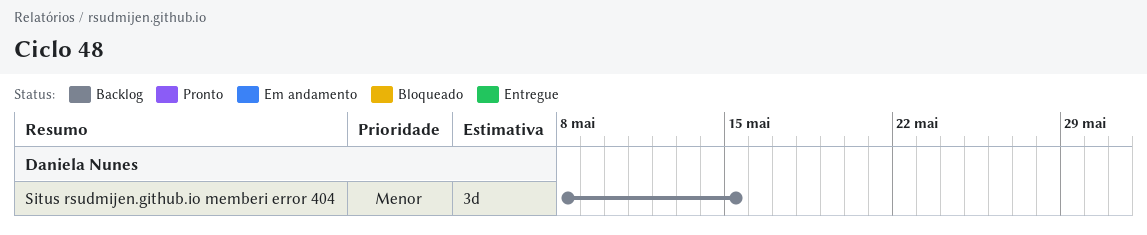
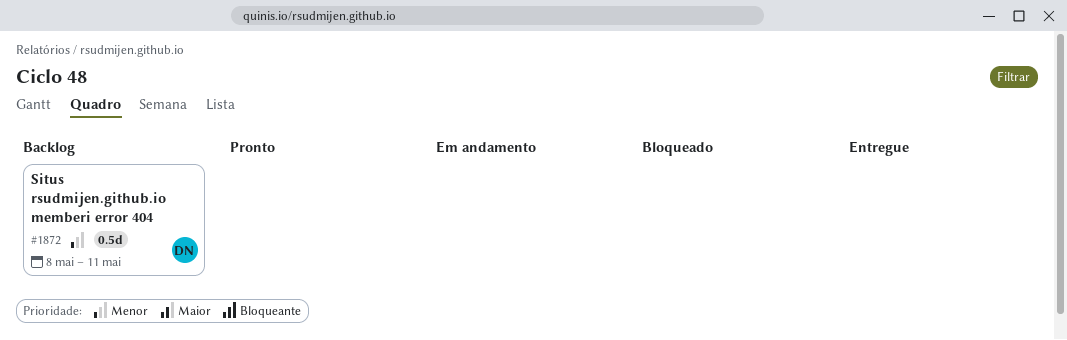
Situs rsudmijen.github.io memberi error 404, estimate: 3d -> 0.5d
Situs rsudmijen.github.io memberi error 404, due: May 15 -> May 11

